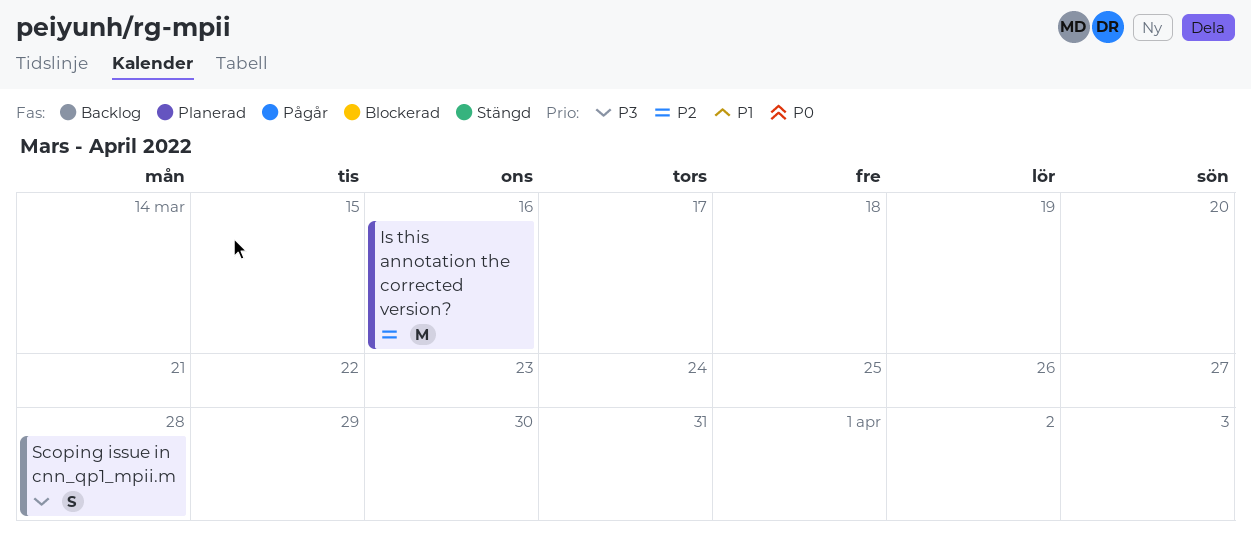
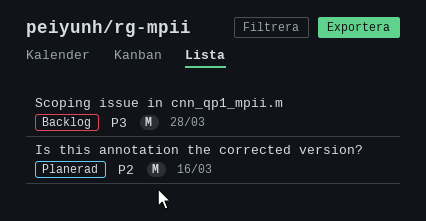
Scoping issue in cnn_qp1_mpii.m, estimate: S -> M

